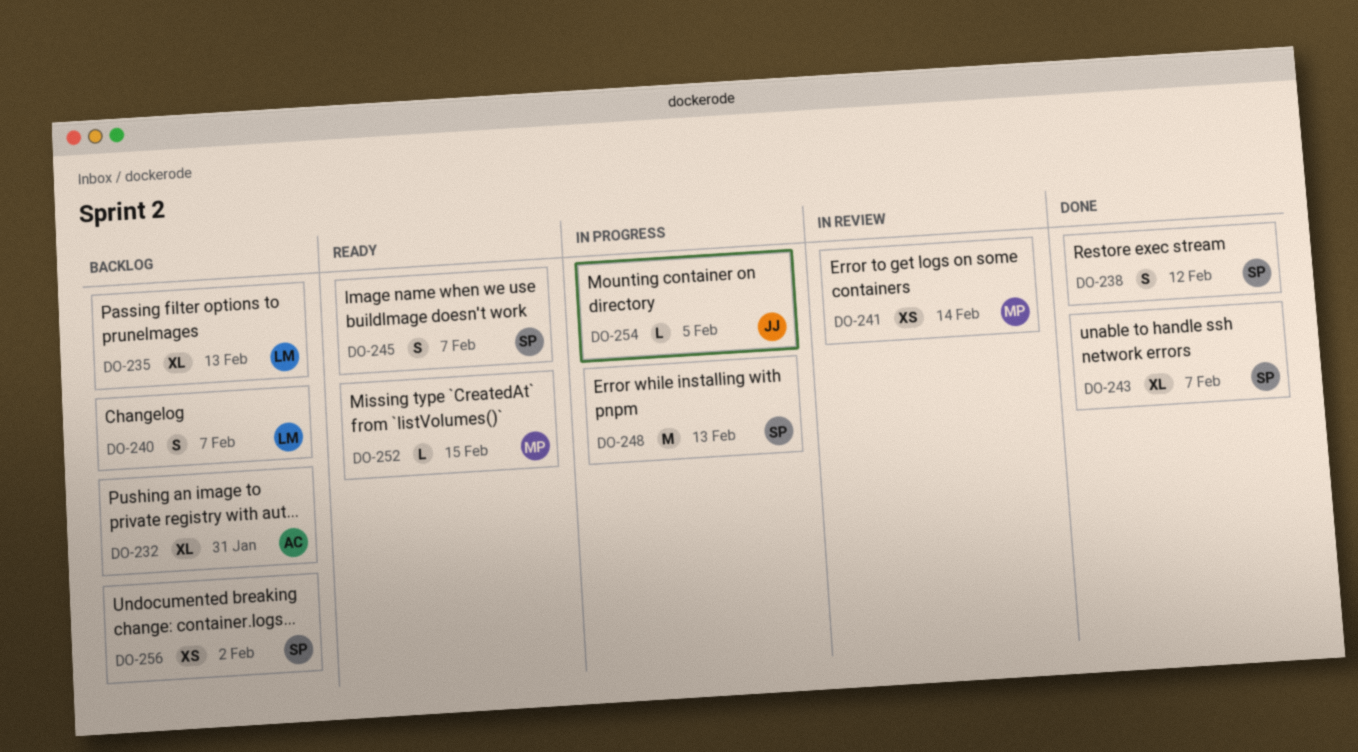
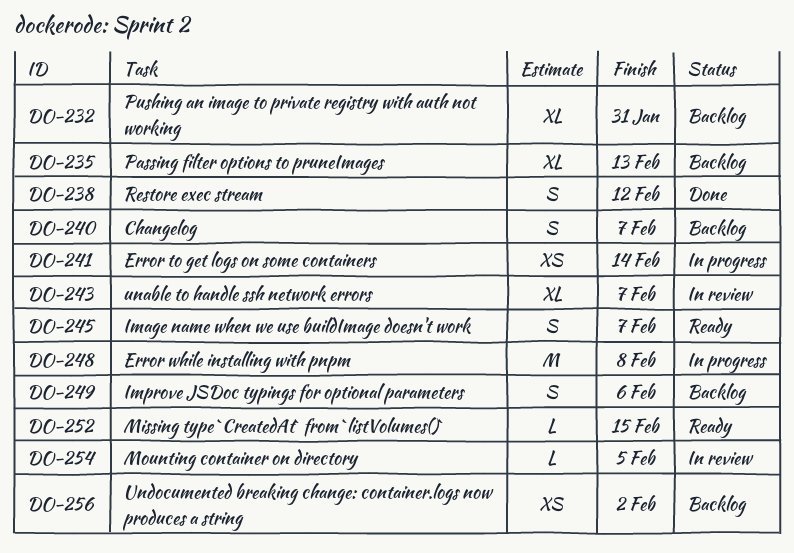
DO-241, status: In review -> In progress
DO-243, status: Done -> In review
DO-248, due: Feb 13 -> Feb 8
DO-249: none -> present
DO-254, status: In progress -> In review

